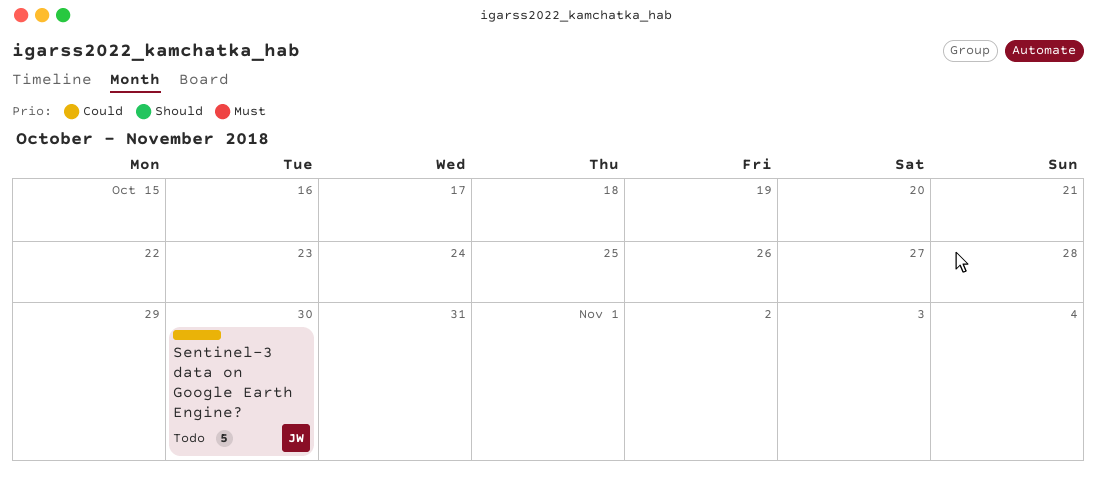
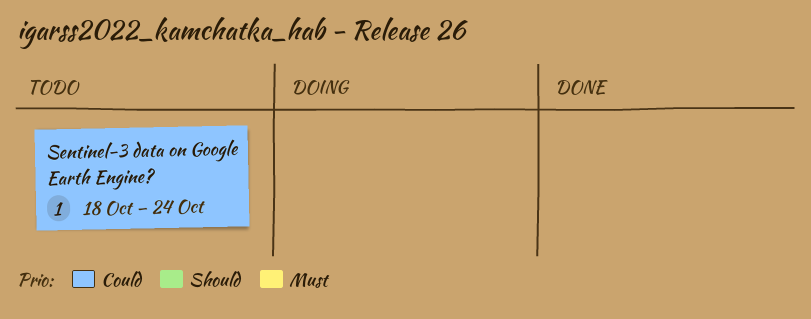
Sentinel-3 data on Google Earth Engine?, estimate: 5 -> 1
Sentinel-3 data on Google Earth Engine?, due: Oct 30 -> Oct 24

